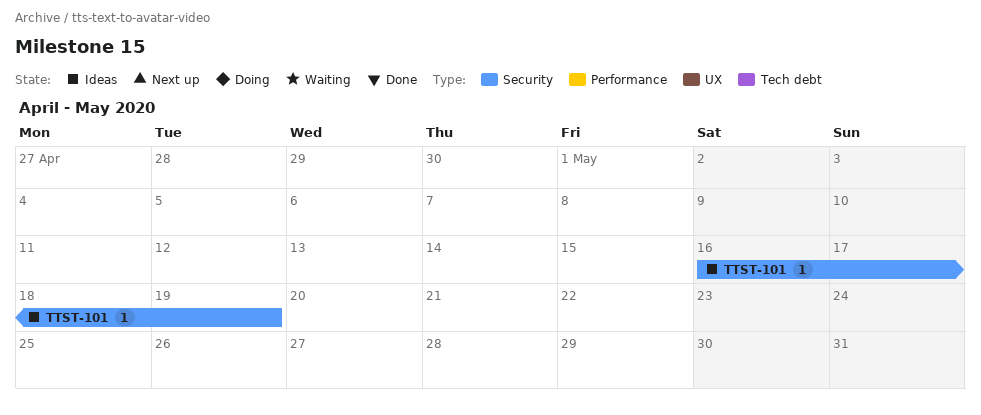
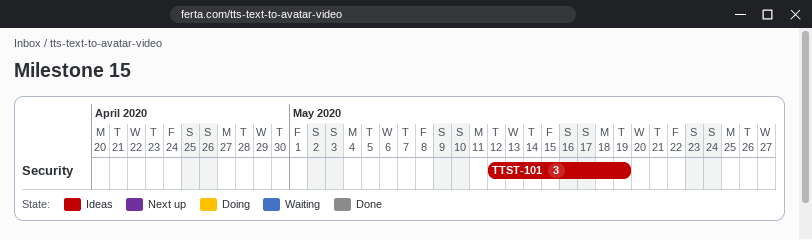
TTST-101, estimate: 1 -> 3
TTST-101, start: May 16 -> May 12

